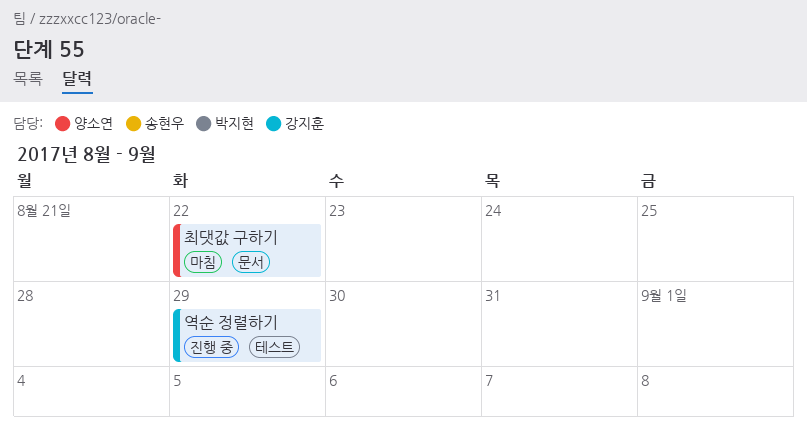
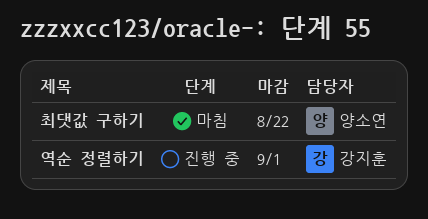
역순 정렬하기, due: Aug 29 -> Sep 1

